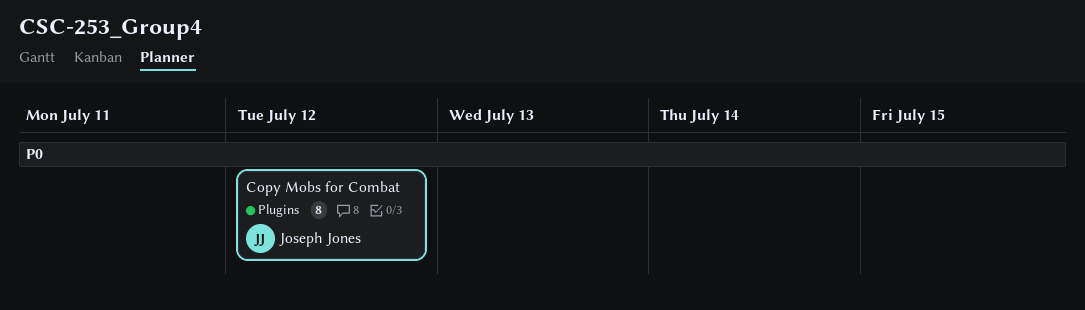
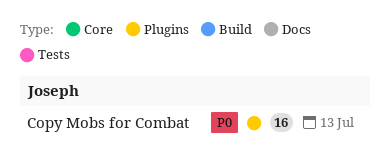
Copy Mobs for Combat, estimate: 8 -> 16
Copy Mobs for Combat, due: Jul 12 -> Jul 13

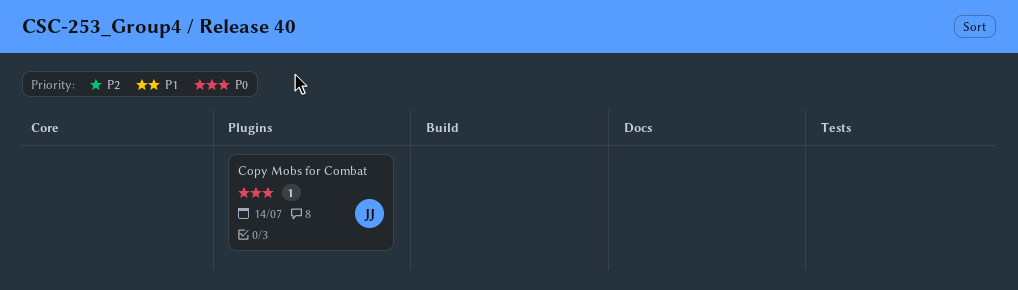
Copy Mobs for Combat, estimate: 16 -> 1
Copy Mobs for Combat, due: Jul 13 -> Jul 14

